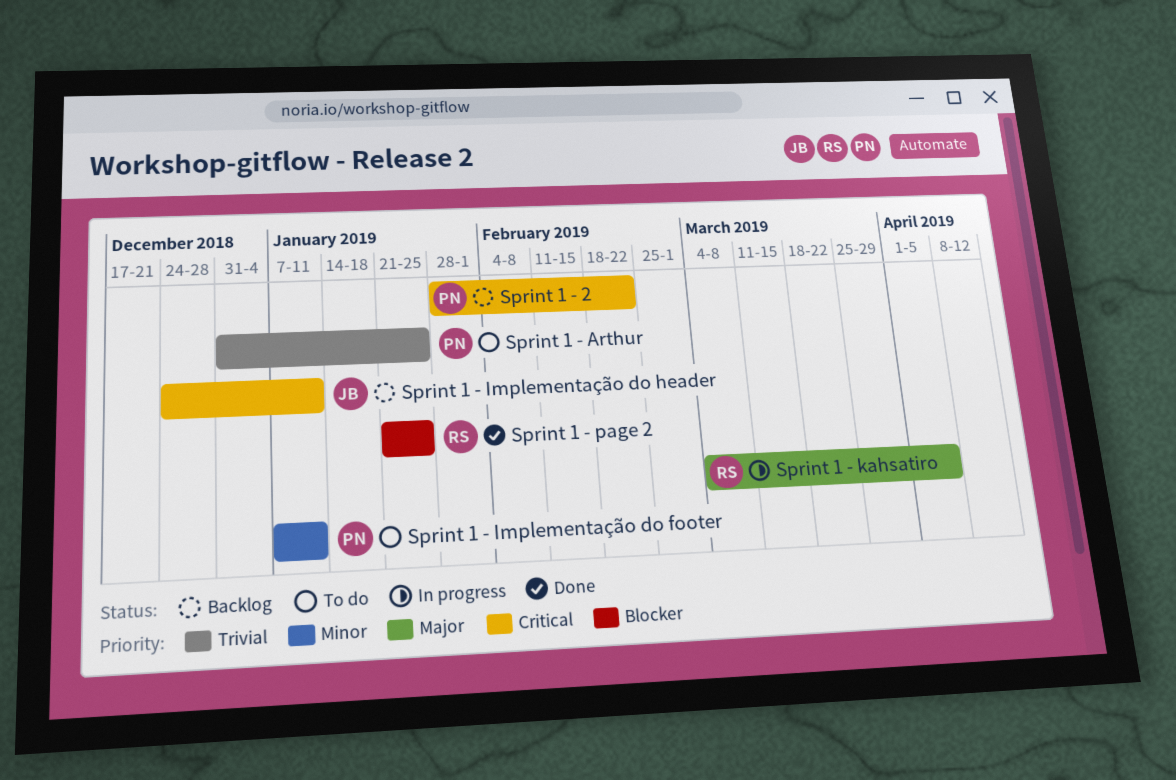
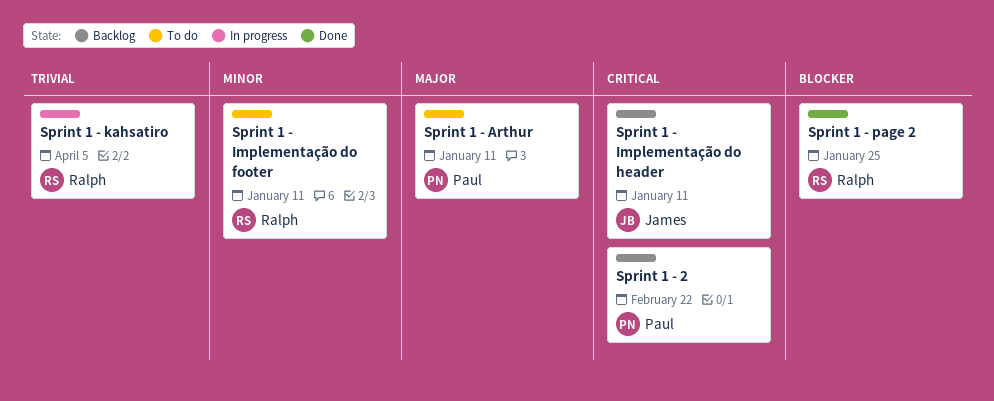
Sprint 1 - Arthur, priority: Trivial -> Major
Sprint 1 - Arthur, due: Jan 25 -> Jan 11
Sprint 1 - Implementação do footer, owner: Paul -> Ralph
Sprint 1 - kahsatiro, priority: Major -> Trivial

